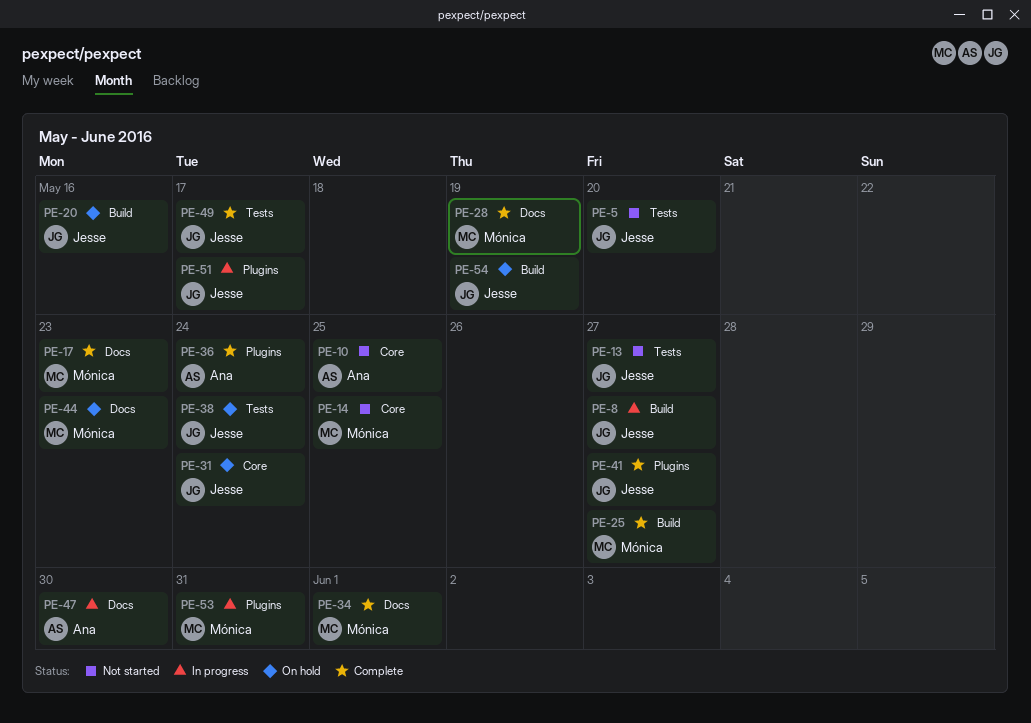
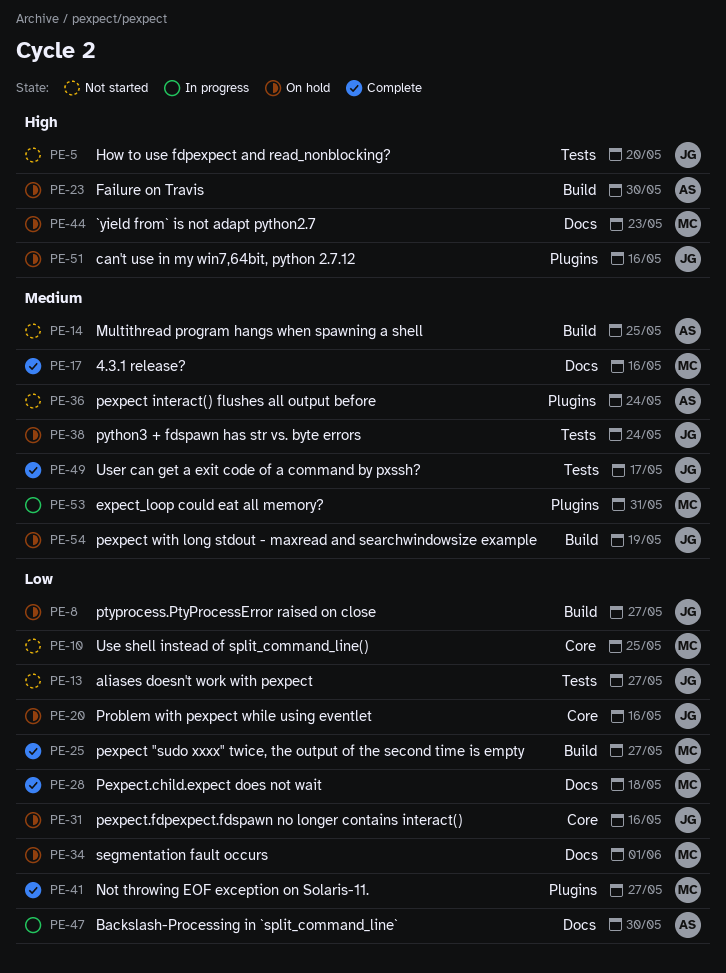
PE-8, status: In progress -> On hold
PE-10, owner: Ana -> Mónica
PE-14, owner: Mónica -> Ana
PE-14, label: Core -> Build
PE-17, due: May 23 -> May 16
PE-20, label: Build -> Core
PE-23: none -> present
PE-28, due: May 19 -> May 18
PE-31, due: May 24 -> May 16
PE-34, status: Complete -> On hold
PE-36, status: Complete -> Not started
PE-41, owner: Jesse -> Mónica
PE-51, status: In progress -> On hold
PE-51, due: May 17 -> May 16

